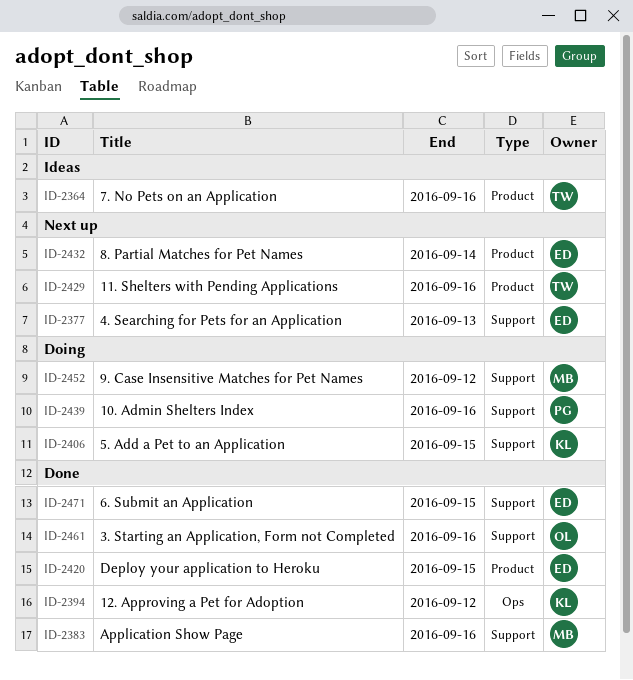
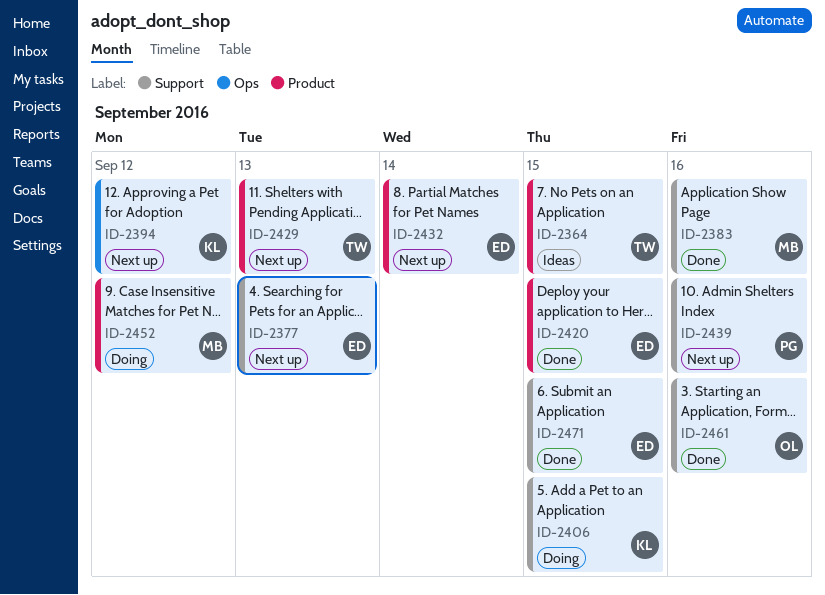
ID-2364, due: Sep 16 -> Sep 15
ID-2394, status: Done -> Next up
ID-2429, due: Sep 16 -> Sep 13
ID-2439, status: Doing -> Next up
ID-2452, label: Support -> Product

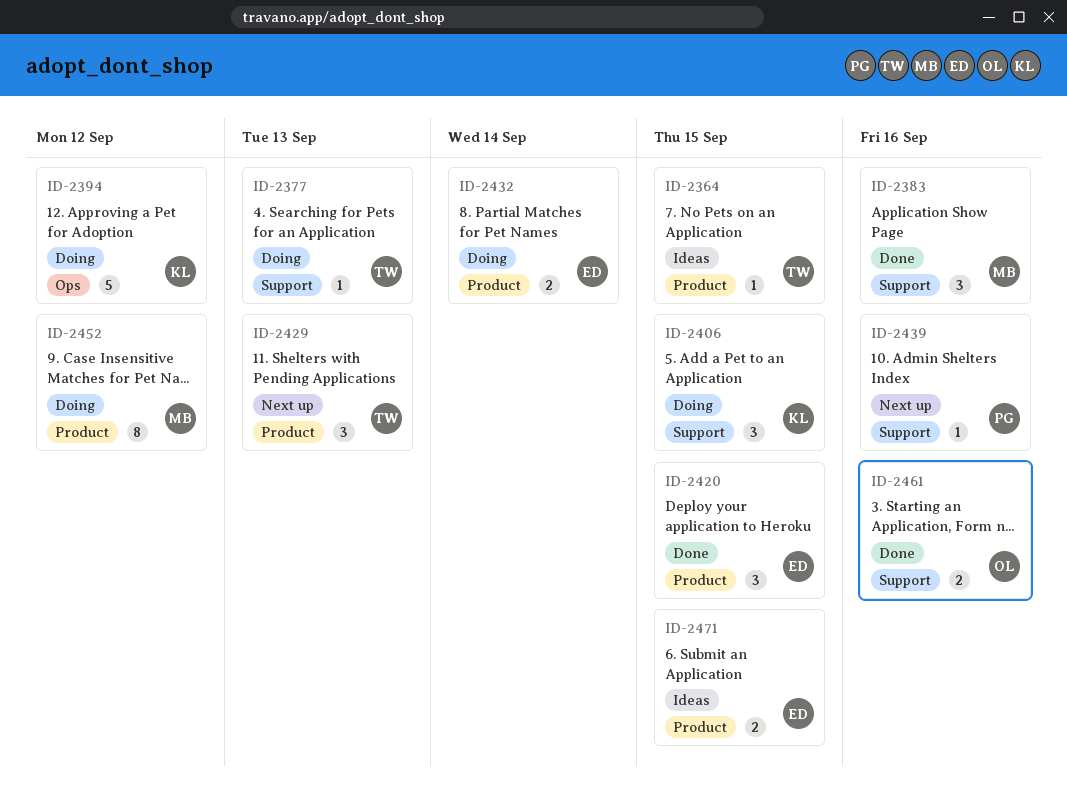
ID-2377, status: Next up -> Doing
ID-2377, owner: ED -> TW
ID-2394, status: Next up -> Doing
ID-2432, status: Next up -> Doing
ID-2471, status: Done -> Ideas
ID-2471, label: Support -> Product

